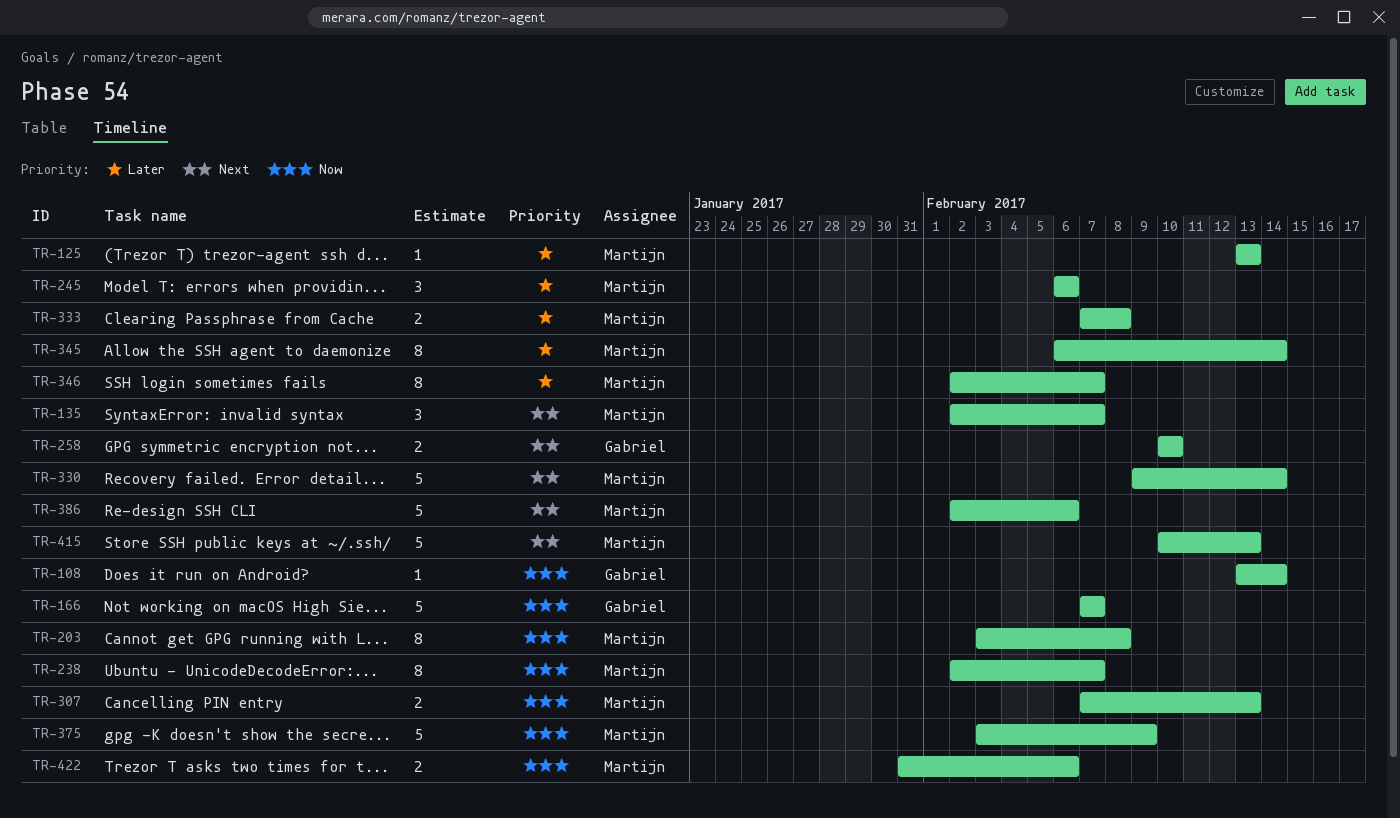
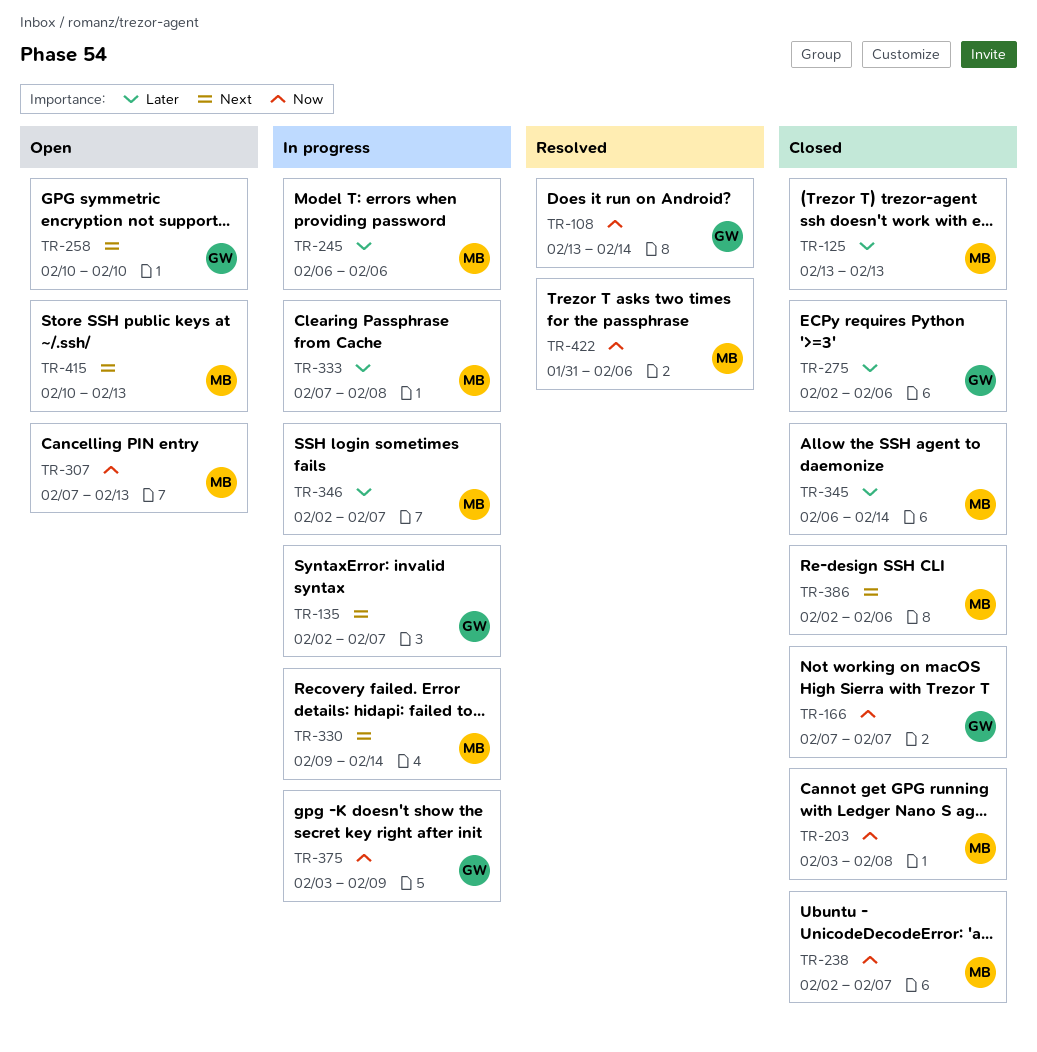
TR-135, owner: Martijn -> Gabriel
TR-275: none -> present
TR-375, owner: Martijn -> Gabriel

